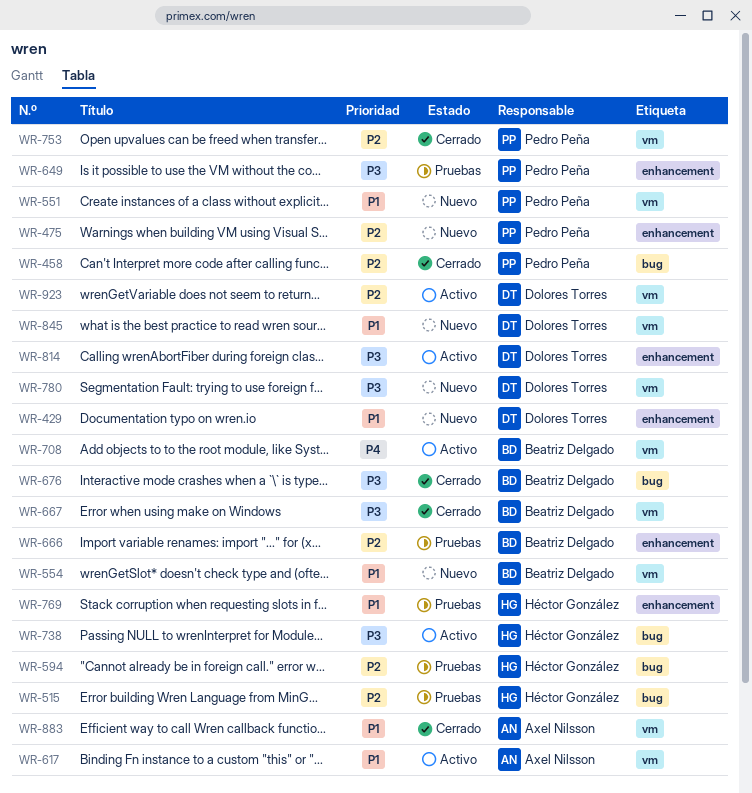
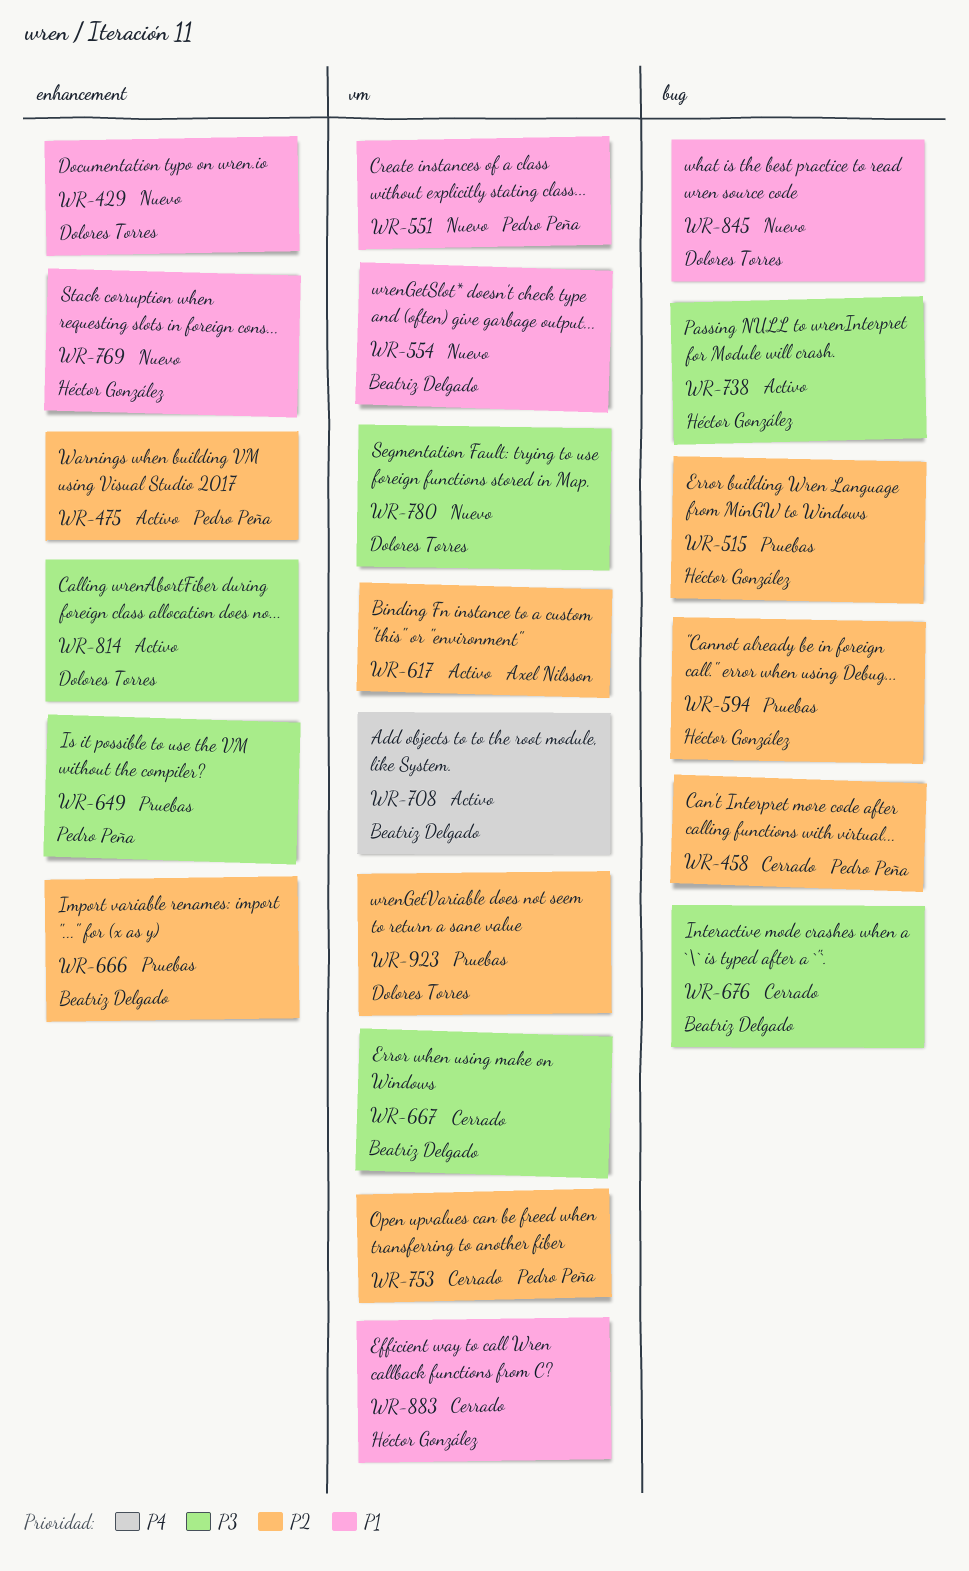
WR-475, status: Nuevo -> Activo
WR-617, priority: P1 -> P2
WR-769, status: Pruebas -> Nuevo
WR-845, label: vm -> bug
WR-883, owner: Axel Nilsson -> Héctor González
WR-923, status: Activo -> Pruebas

